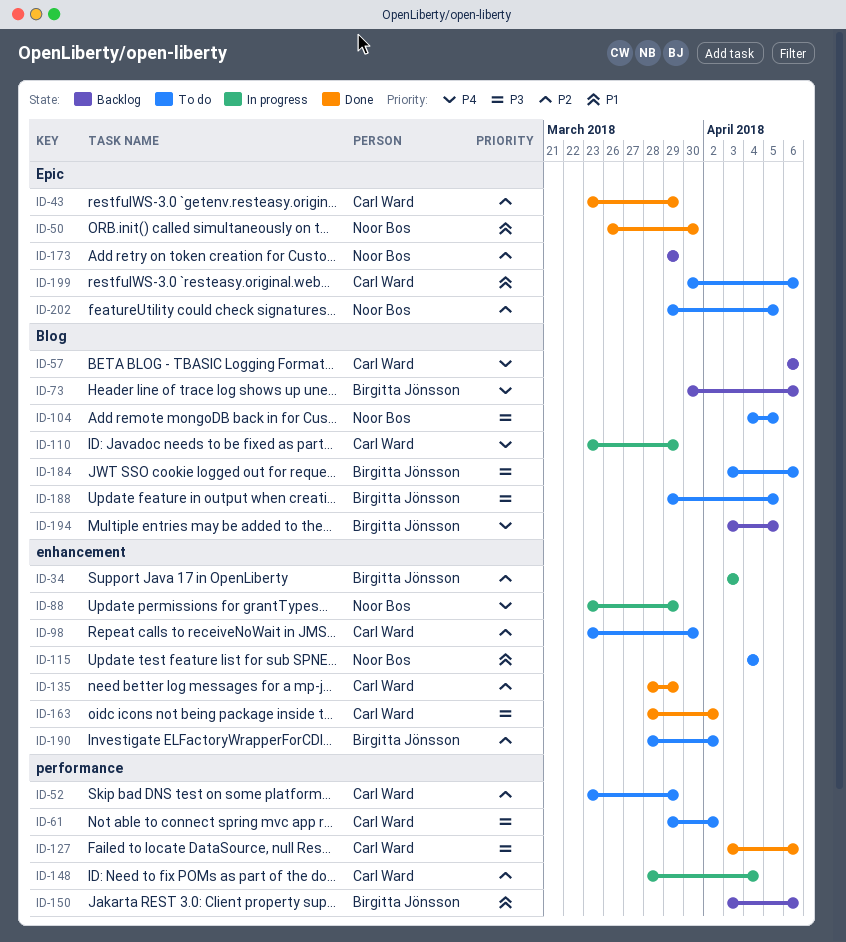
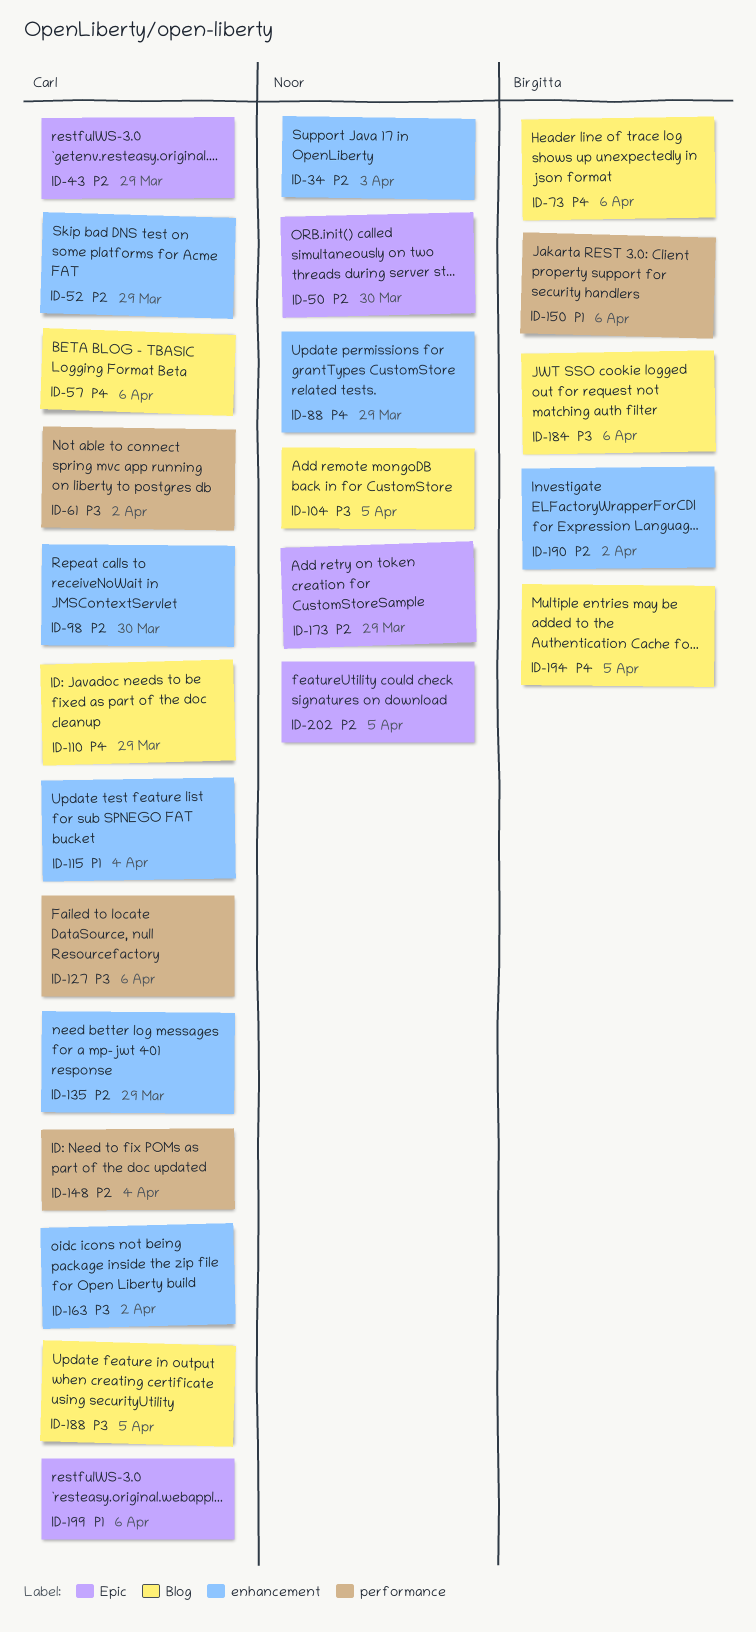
ID-34, owner: Birgitta Jönsson -> Noor Bos
ID-50, priority: P1 -> P2
ID-52, label: performance -> enhancement
ID-115, owner: Noor Bos -> Carl Ward
ID-188, owner: Birgitta Jönsson -> Carl Ward

